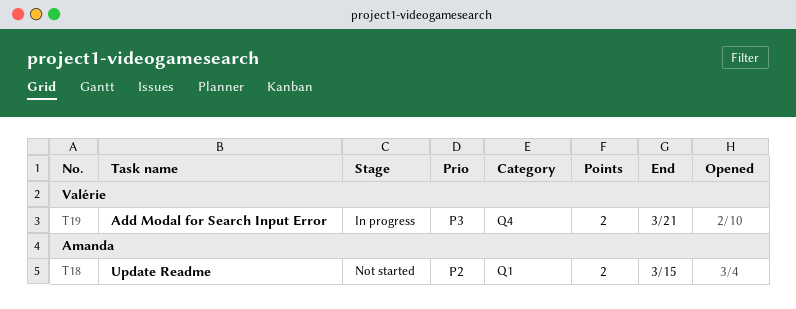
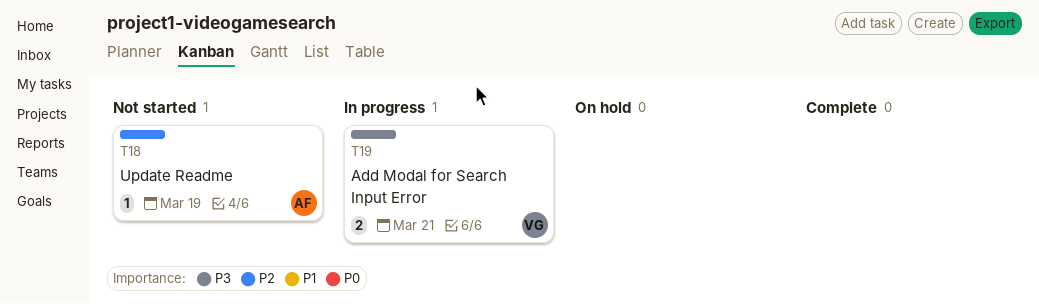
T18, estimate: 2 -> 1
T18, due: Mar 15 -> Mar 19

